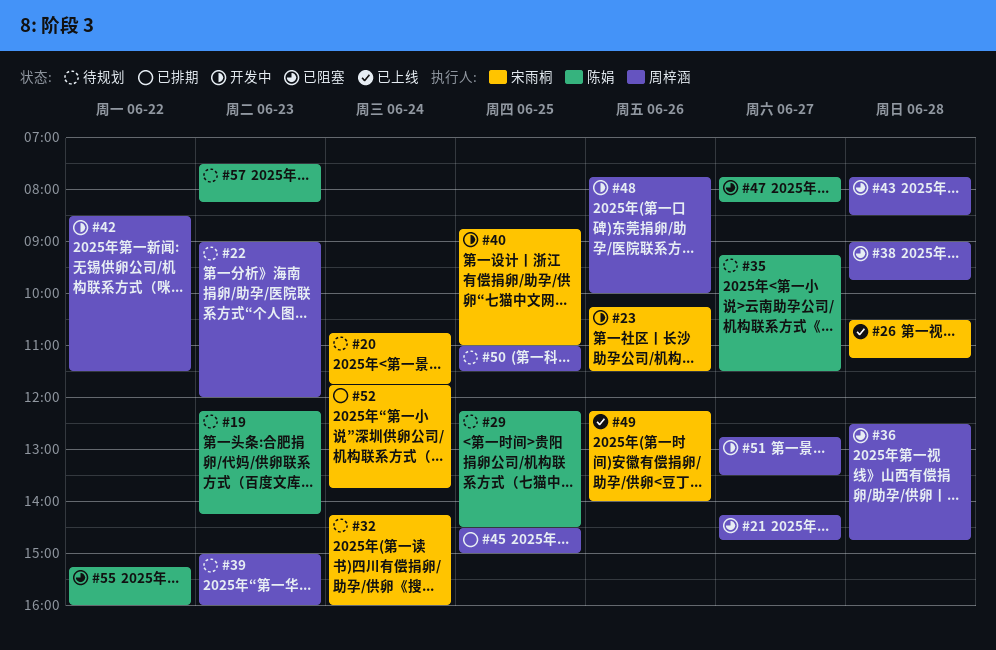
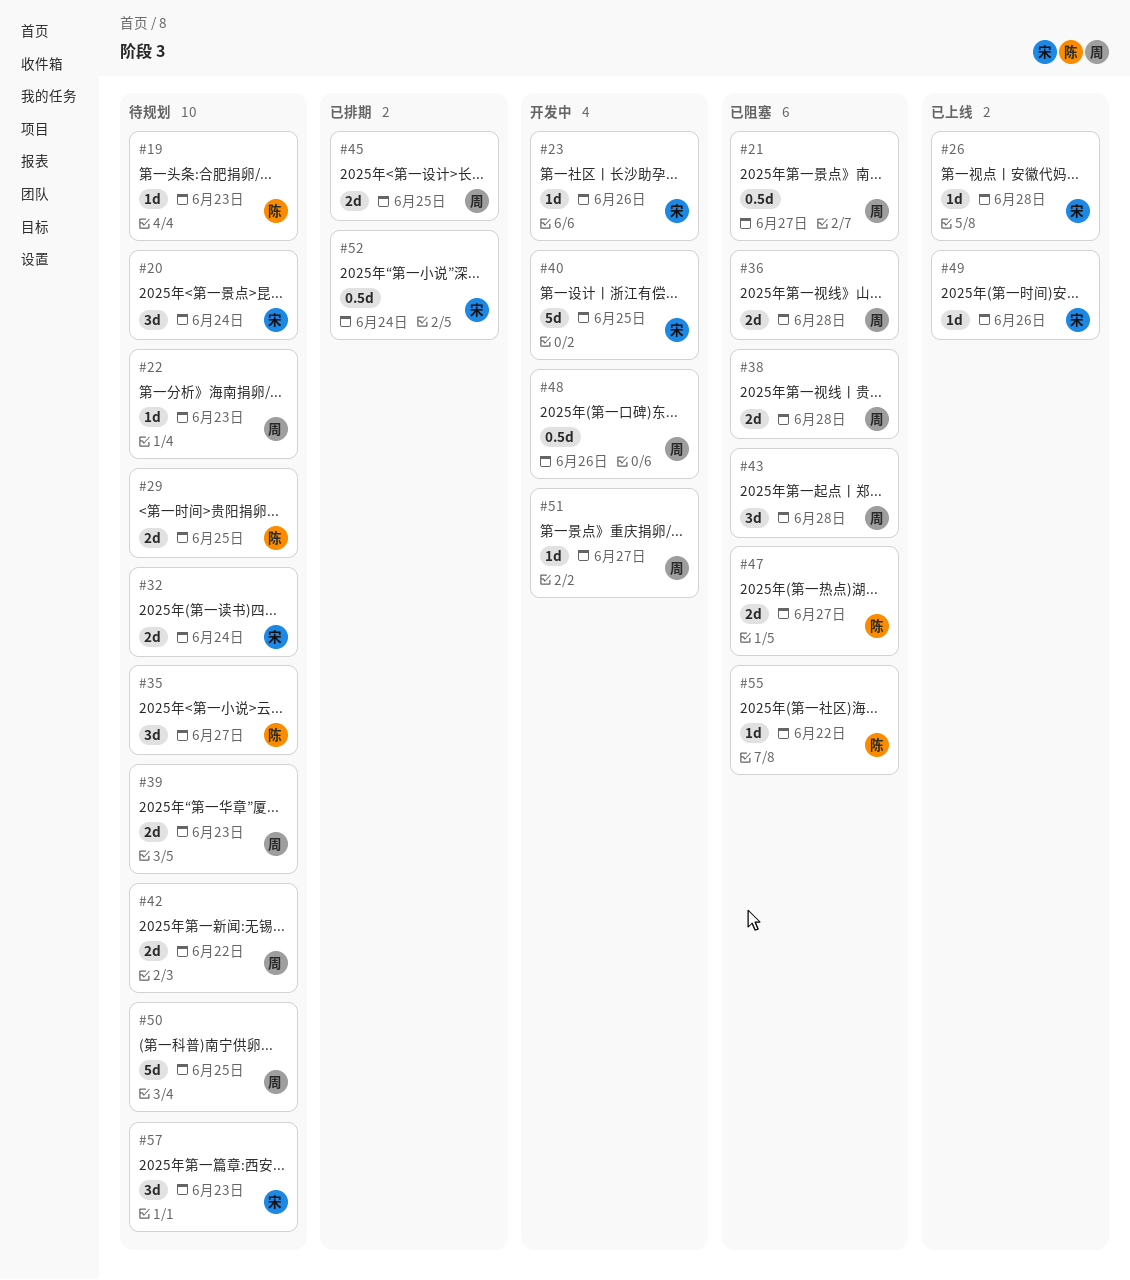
#42, status: 开发中 -> 待规划
#57, owner: 陈娟 -> 宋雨桐

